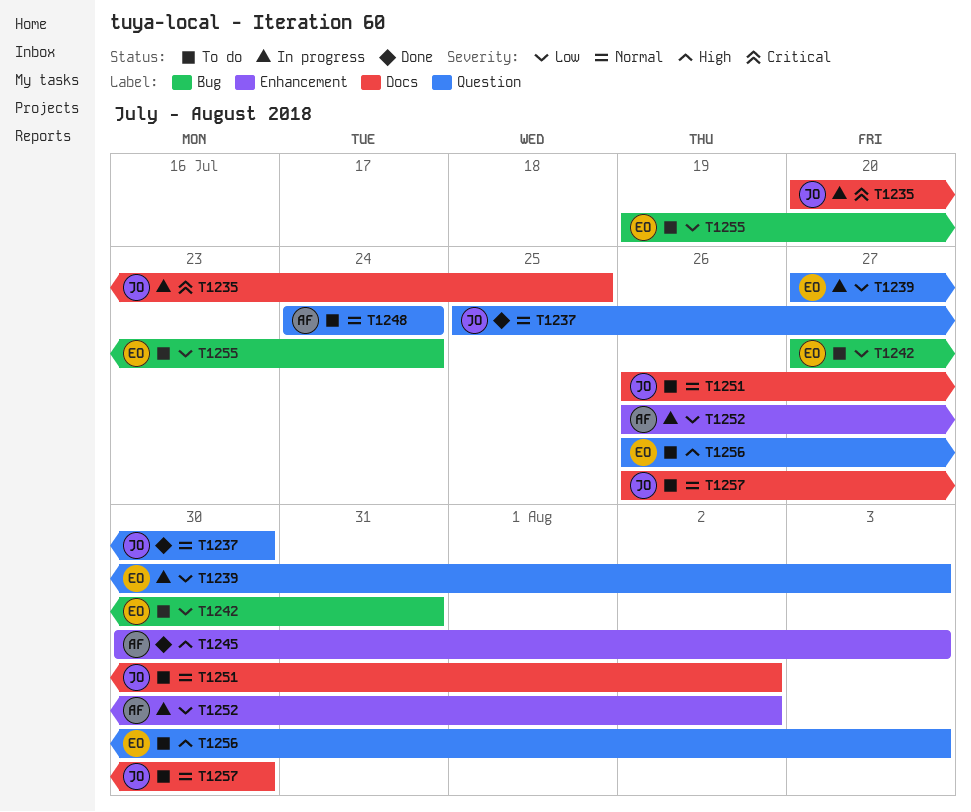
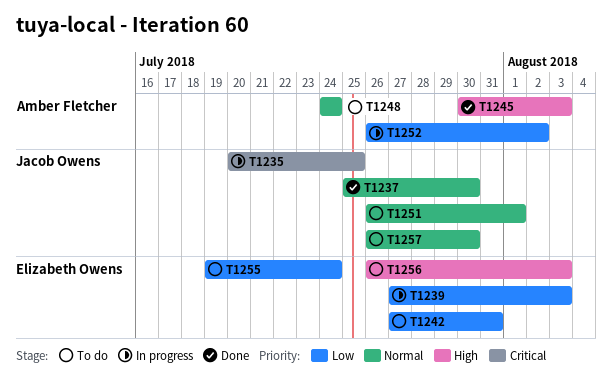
T1251, due: Aug 2 -> Aug 1

